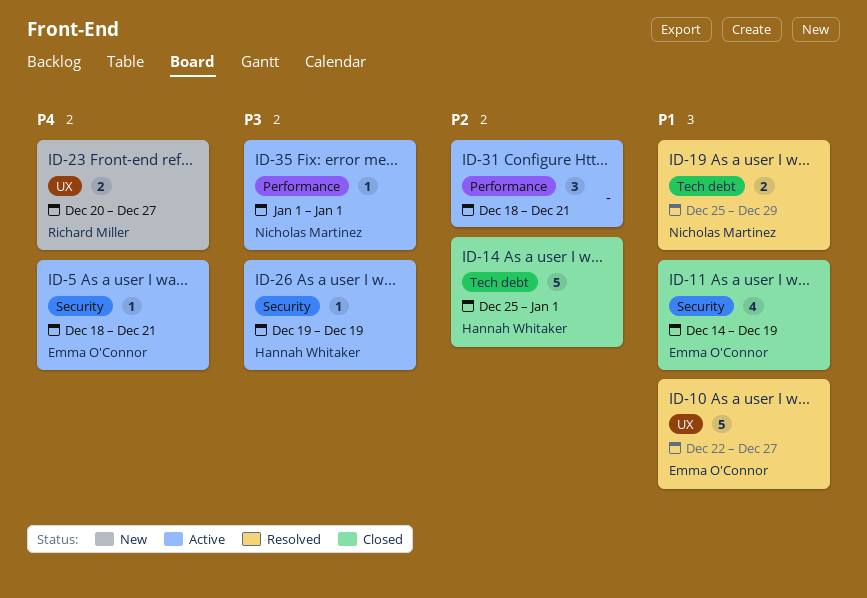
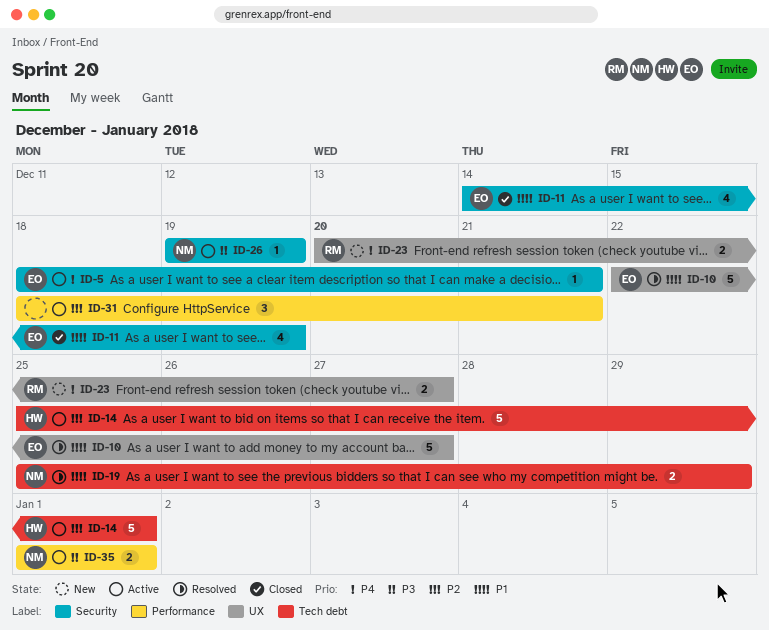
ID-14, status: Closed -> Active
ID-26, owner: Hannah Whitaker -> Nicholas Martinez
ID-35, estimate: 1 -> 2

